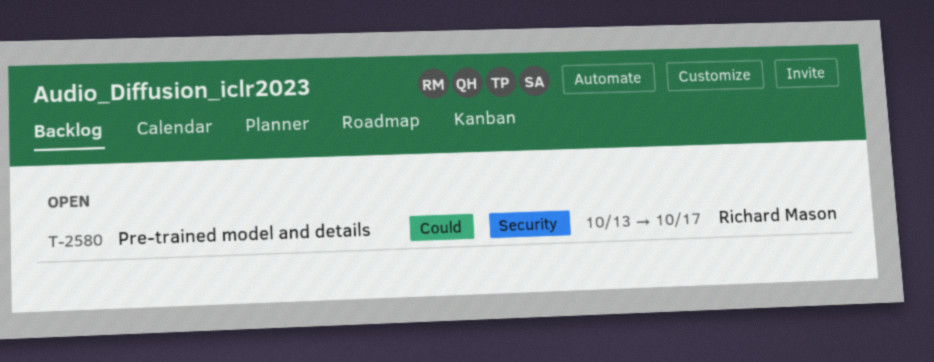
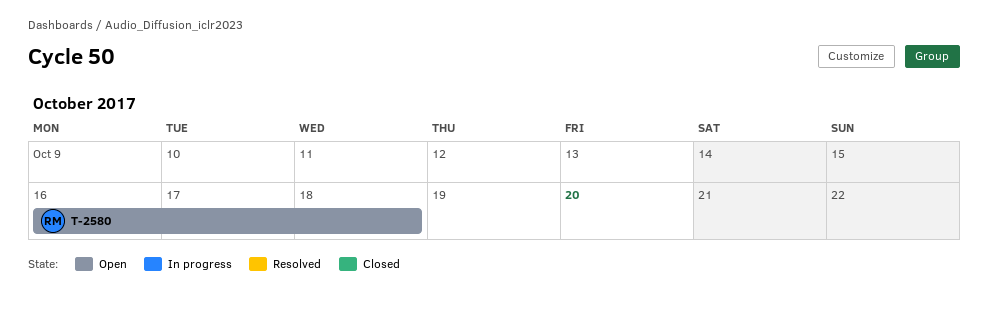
T-2580, start: Oct 13 -> Oct 16
T-2580, due: Oct 17 -> Oct 18

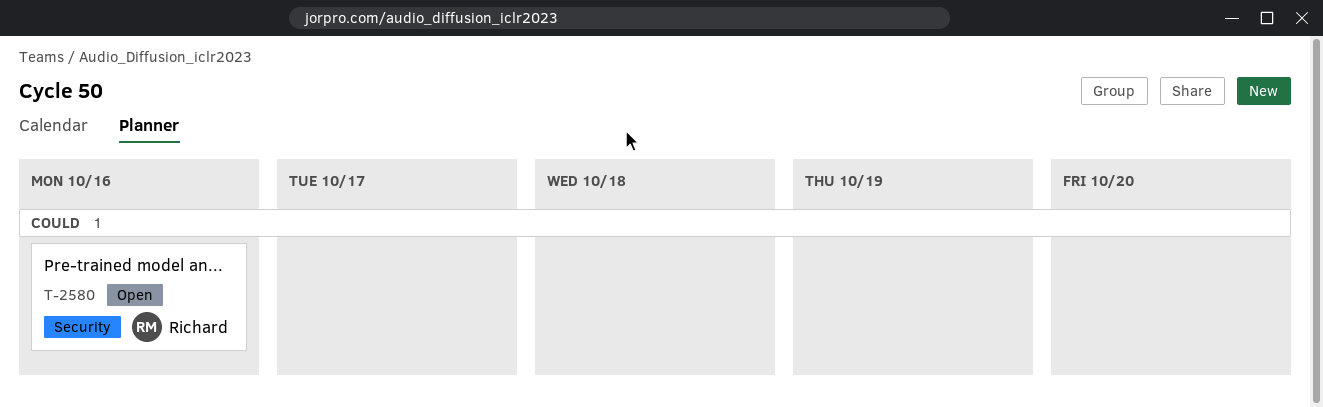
T-2580, due: Oct 18 -> Oct 16

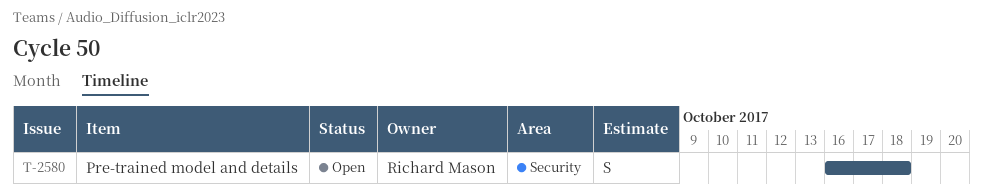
T-2580, due: Oct 16 -> Oct 18

